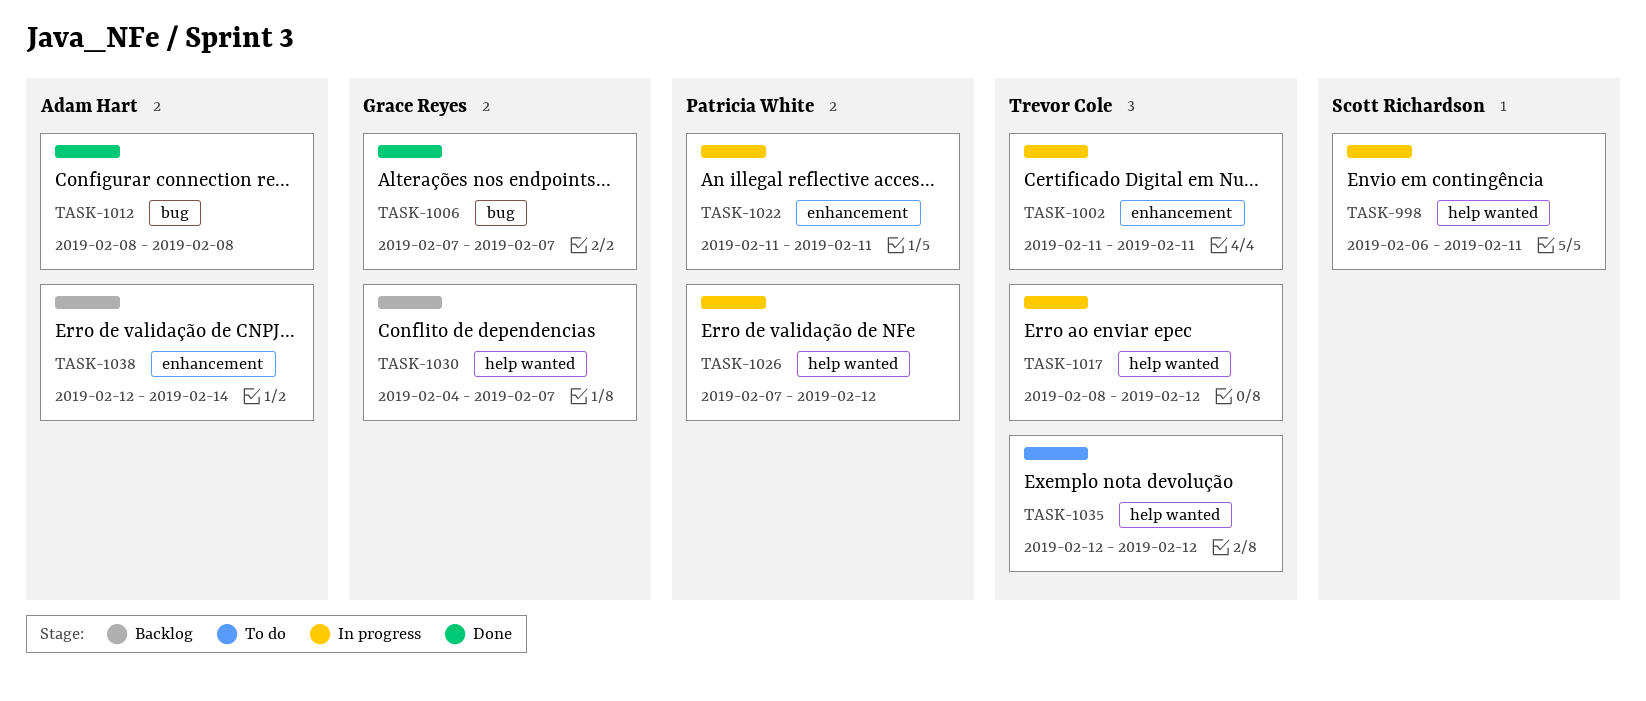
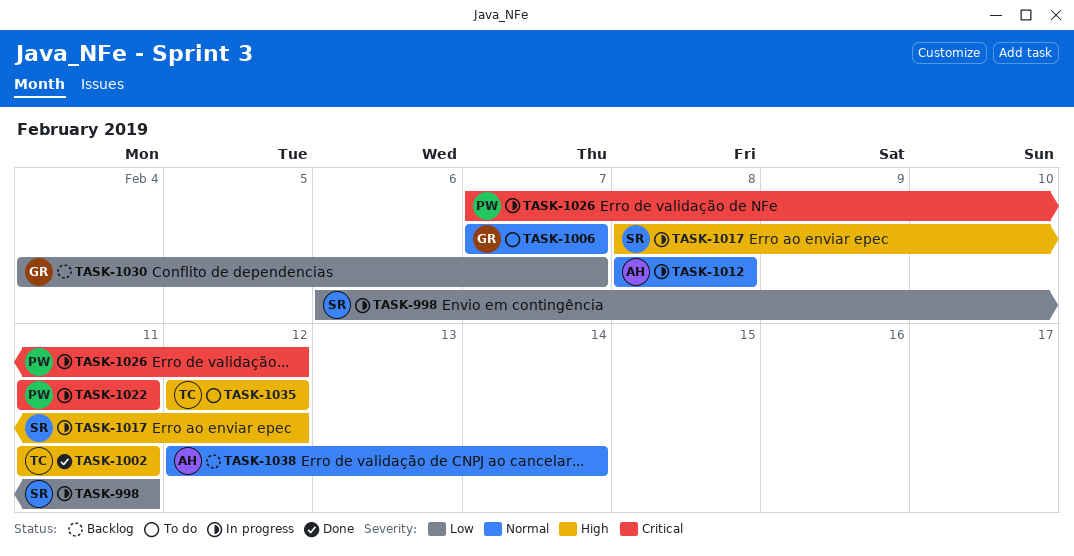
TASK-1002, status: In progress -> Done
TASK-1006, status: Done -> To do
TASK-1012, status: Done -> In progress
TASK-1017, owner: Trevor Cole -> Scott Richardson

